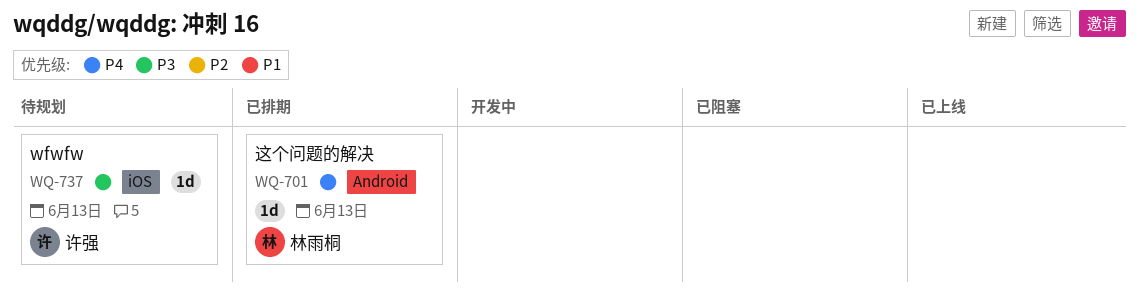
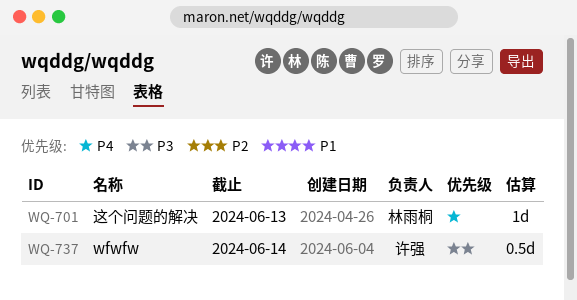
WQ-737, estimate: 1d -> 0.5d
WQ-737, due: Jun 13 -> Jun 14

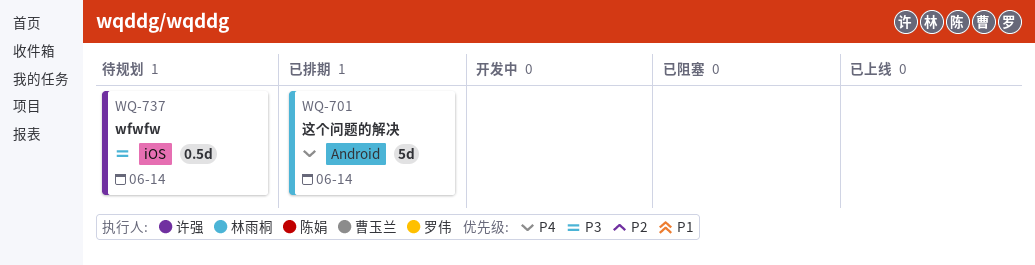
WQ-701, estimate: 1d -> 5d
WQ-701, due: Jun 13 -> Jun 14

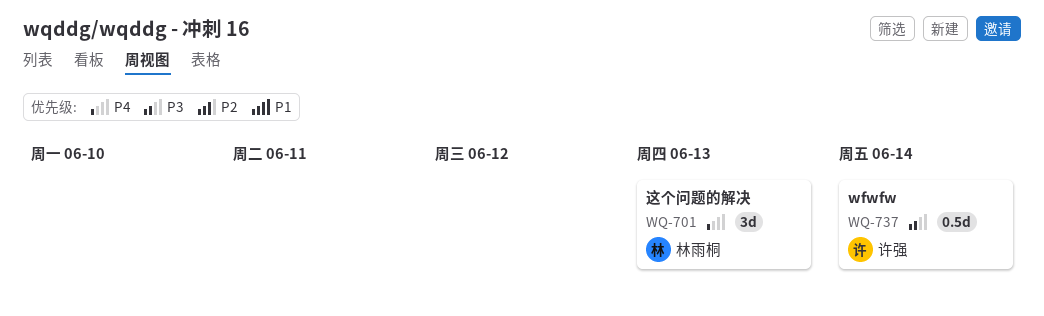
WQ-701, estimate: 5d -> 3d
WQ-701, due: Jun 14 -> Jun 13

